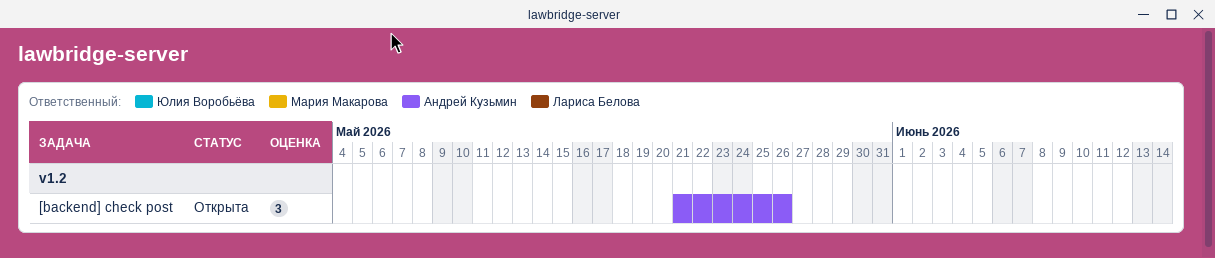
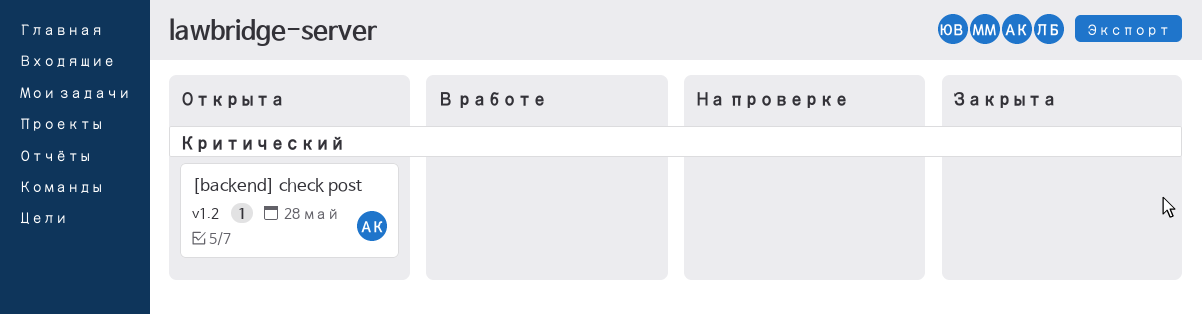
[backend] check post, estimate: 3 -> 1
[backend] check post, due: May 26 -> May 28

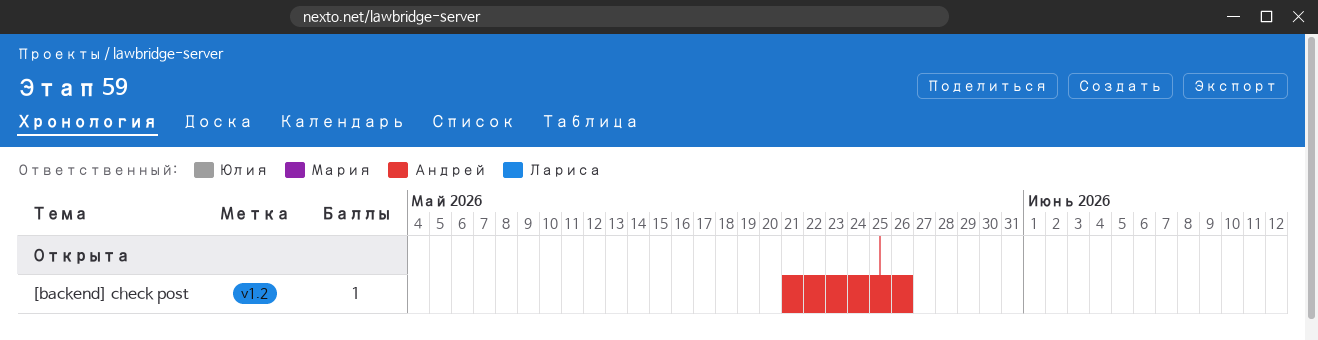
[backend] check post, due: May 28 -> May 26

